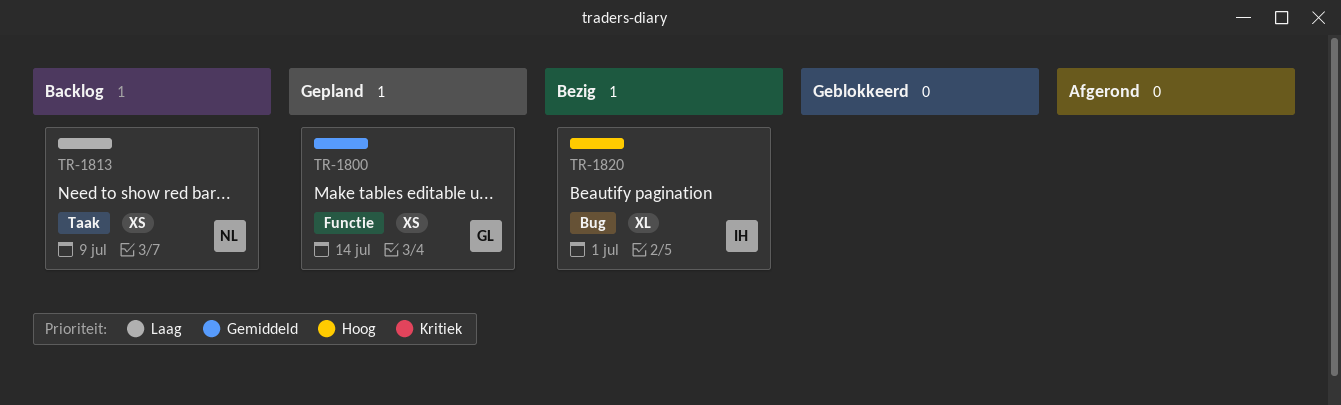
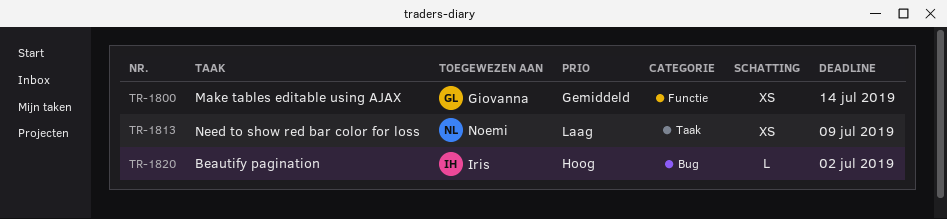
TR-1820, estimate: XL -> L
TR-1820, due: Jul 1 -> Jul 2

